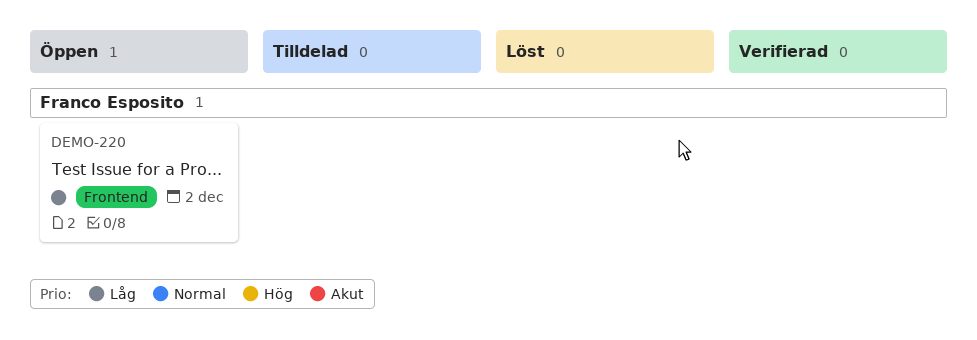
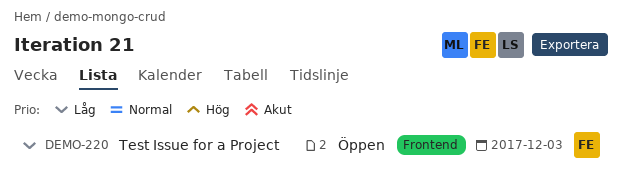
DEMO-220, due: Dec 2 -> Dec 3

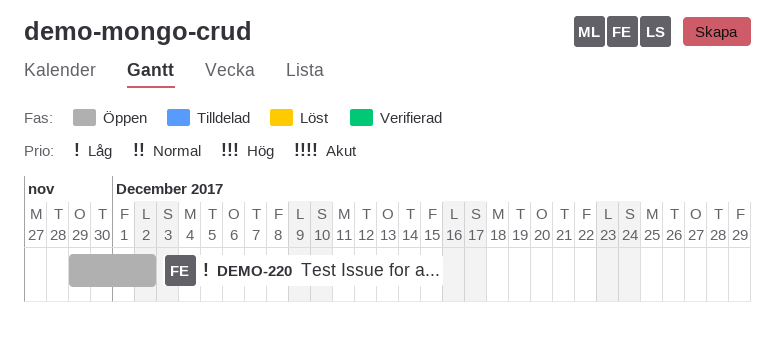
DEMO-220, due: Dec 3 -> Dec 2

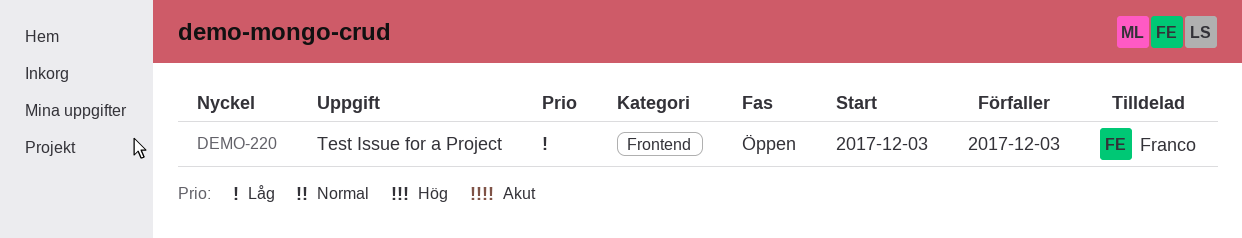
DEMO-220, start: Nov 29 -> Dec 3
DEMO-220, due: Dec 2 -> Dec 3

